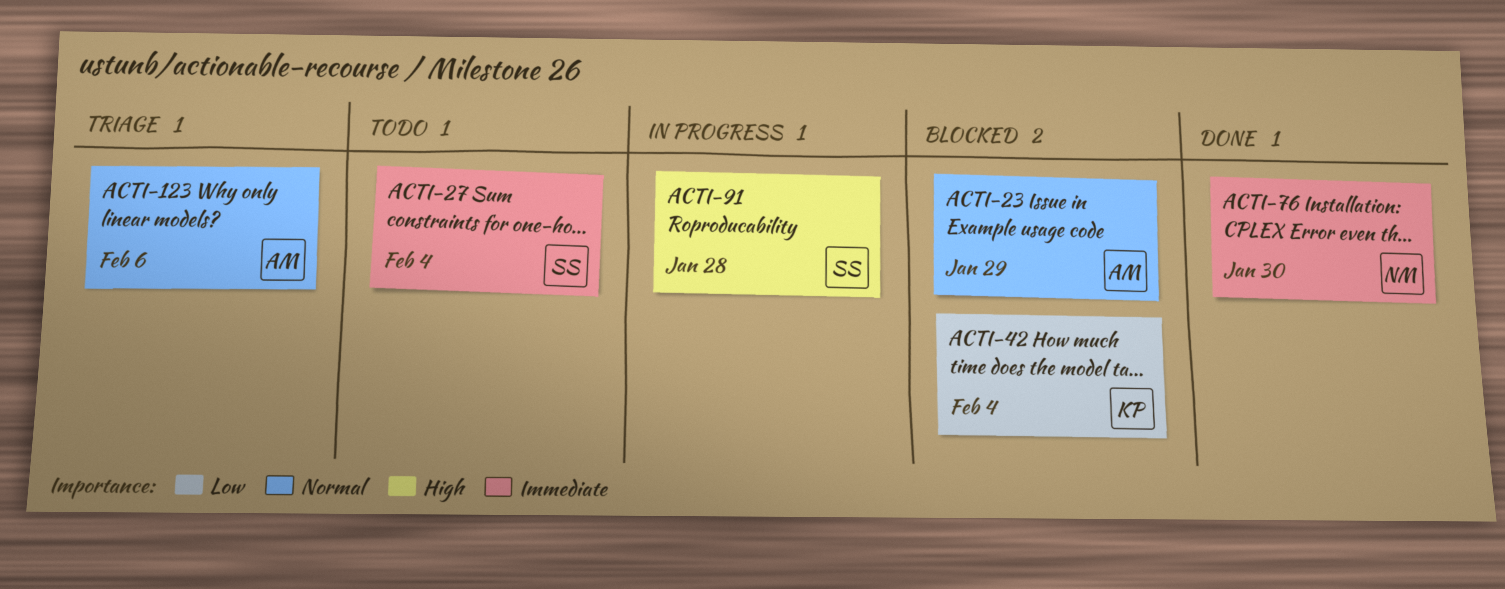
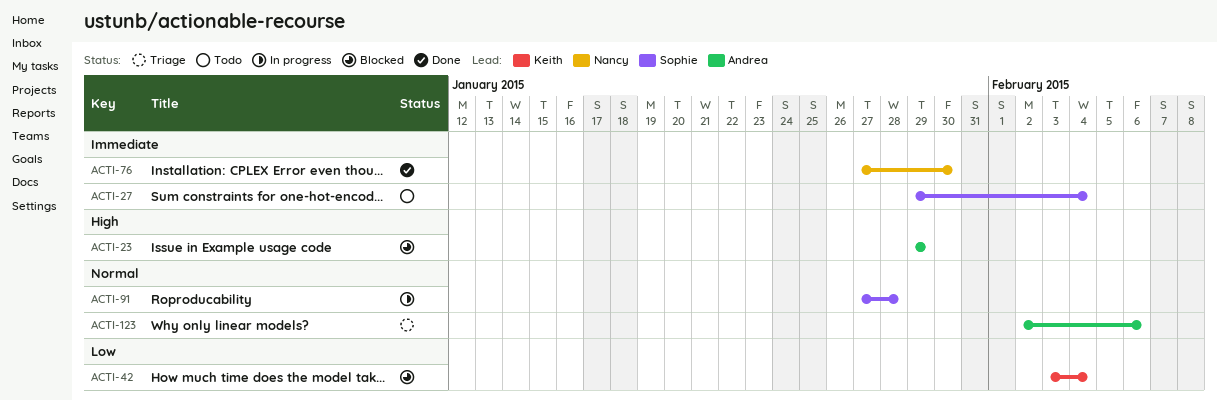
ACTI-23, priority: Normal -> High
ACTI-91, priority: High -> Normal

